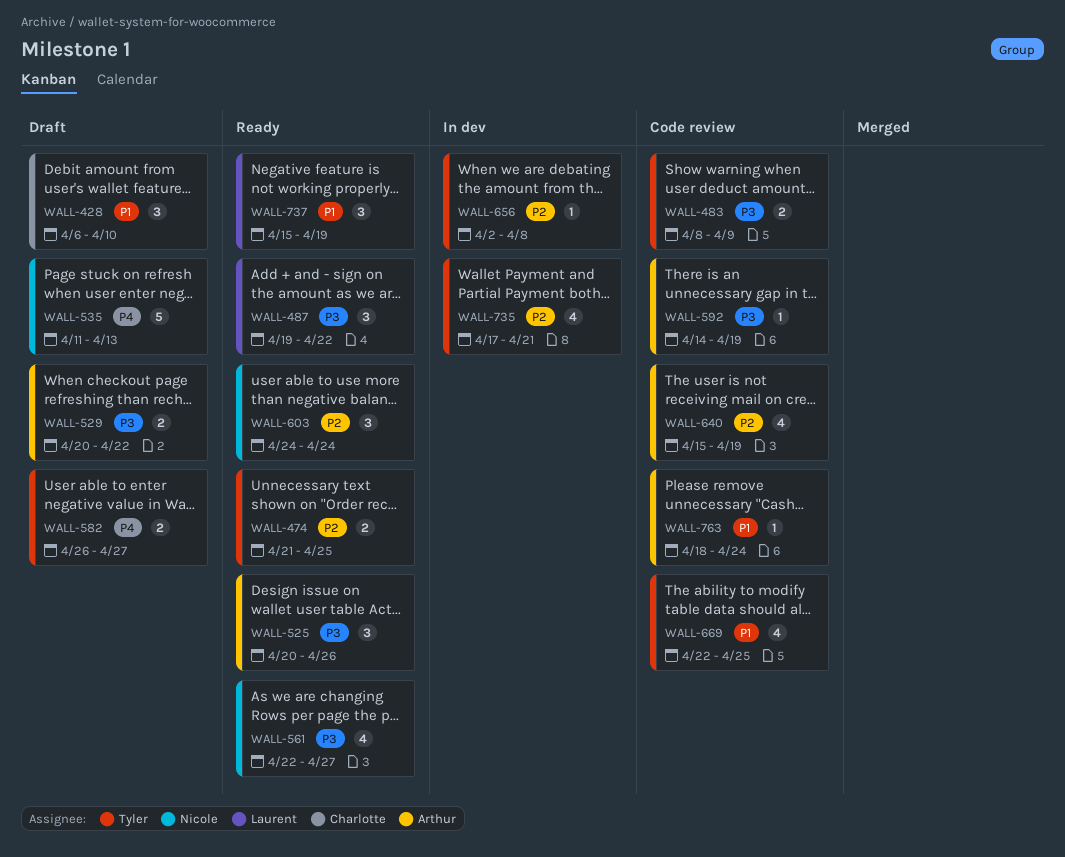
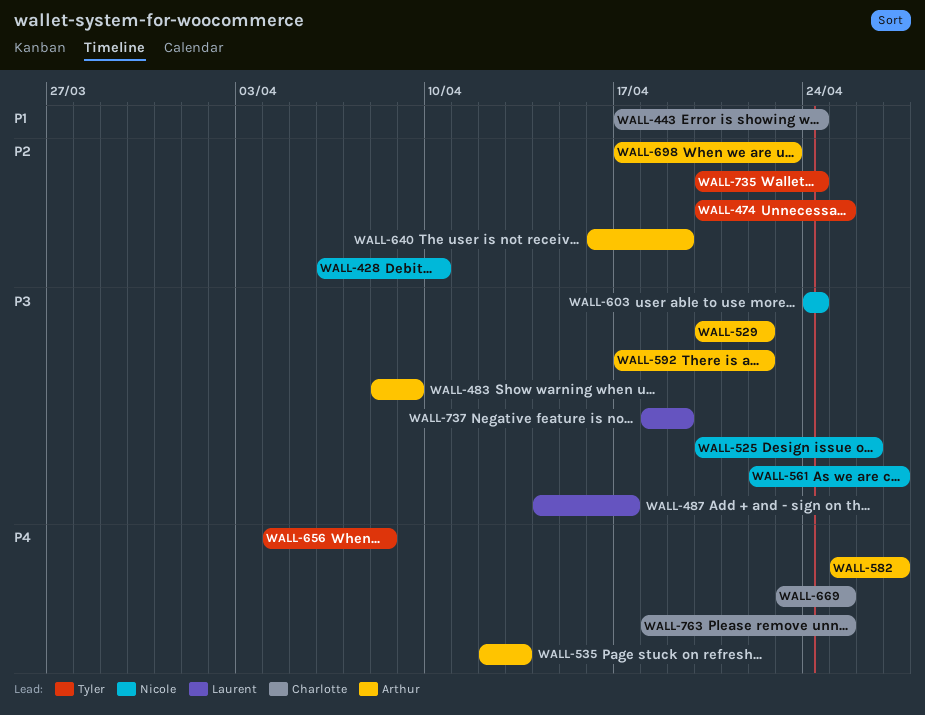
WALL-428, owner: Charlotte -> Nicole
WALL-428, priority: P1 -> P2
WALL-443: none -> present
WALL-474, start: Apr 21 -> Apr 20
WALL-483, owner: Tyler -> Arthur
WALL-487, start: Apr 19 -> Apr 14
WALL-487, due: Apr 22 -> Apr 17
WALL-525, owner: Arthur -> Nicole
WALL-535, owner: Nicole -> Arthur
WALL-535, start: Apr 11 -> Apr 12
WALL-582, owner: Tyler -> Arthur
WALL-582, start: Apr 26 -> Apr 25
WALL-592, start: Apr 14 -> Apr 17
WALL-592, due: Apr 19 -> Apr 22
WALL-603, priority: P2 -> P3
WALL-640, start: Apr 15 -> Apr 16
WALL-656, priority: P2 -> P4
WALL-656, start: Apr 2 -> Apr 4
WALL-669, owner: Tyler -> Charlotte
WALL-669, priority: P1 -> P4
WALL-669, start: Apr 22 -> Apr 23
WALL-698: none -> present
WALL-735, start: Apr 17 -> Apr 20
WALL-735, due: Apr 21 -> Apr 24
WALL-737, priority: P1 -> P3
WALL-737, start: Apr 15 -> Apr 18
WALL-763, owner: Arthur -> Charlotte
WALL-763, priority: P1 -> P4
WALL-763, due: Apr 24 -> Apr 25

